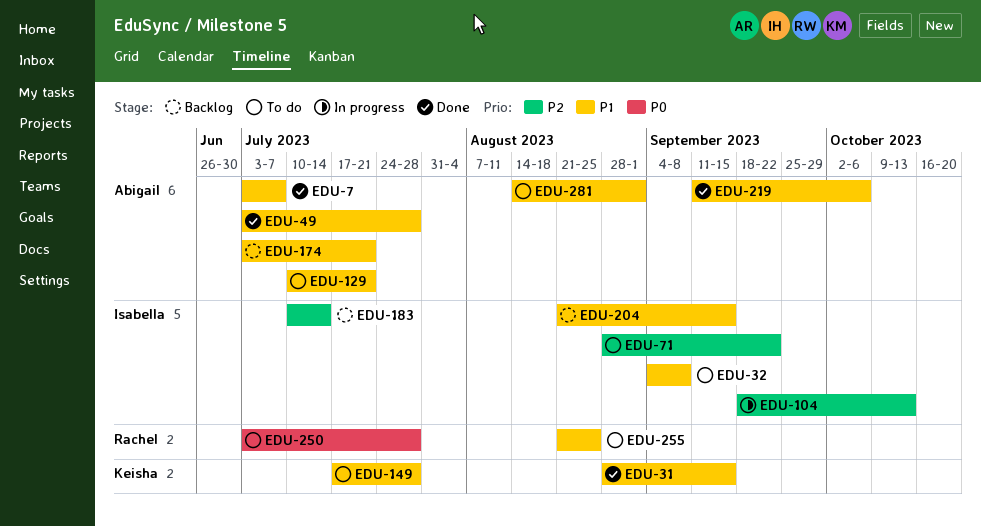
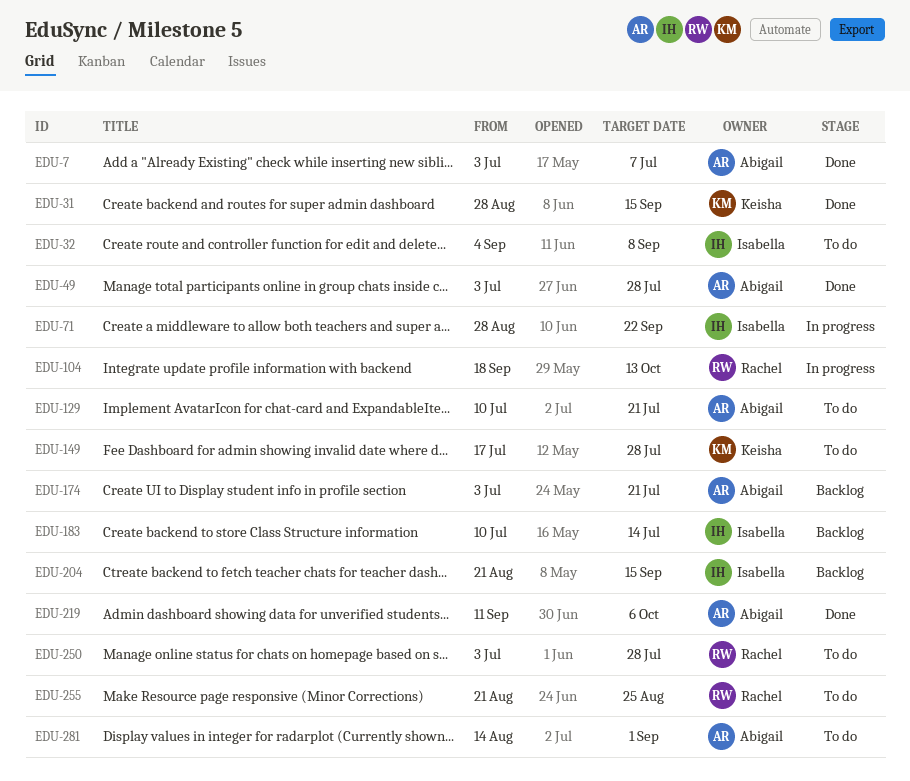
EDU-71, status: To do -> In progress
EDU-104, owner: Isabella -> Rachel

